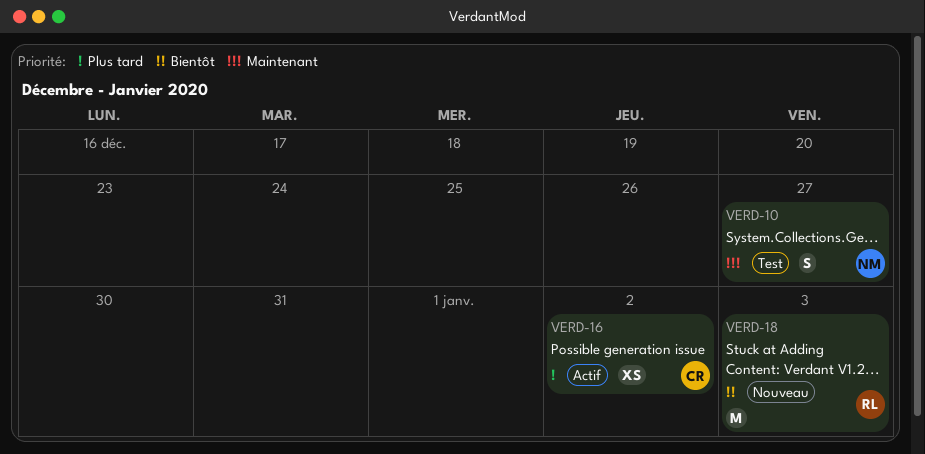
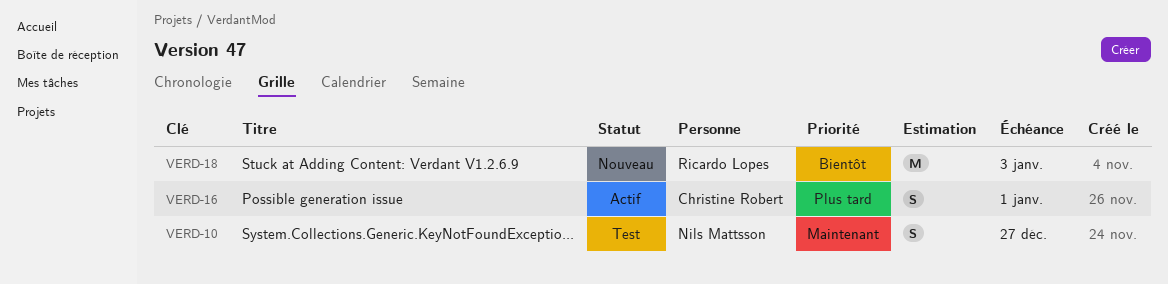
VERD-16, estimate: XS -> S
VERD-16, due: Jan 2 -> Jan 1

